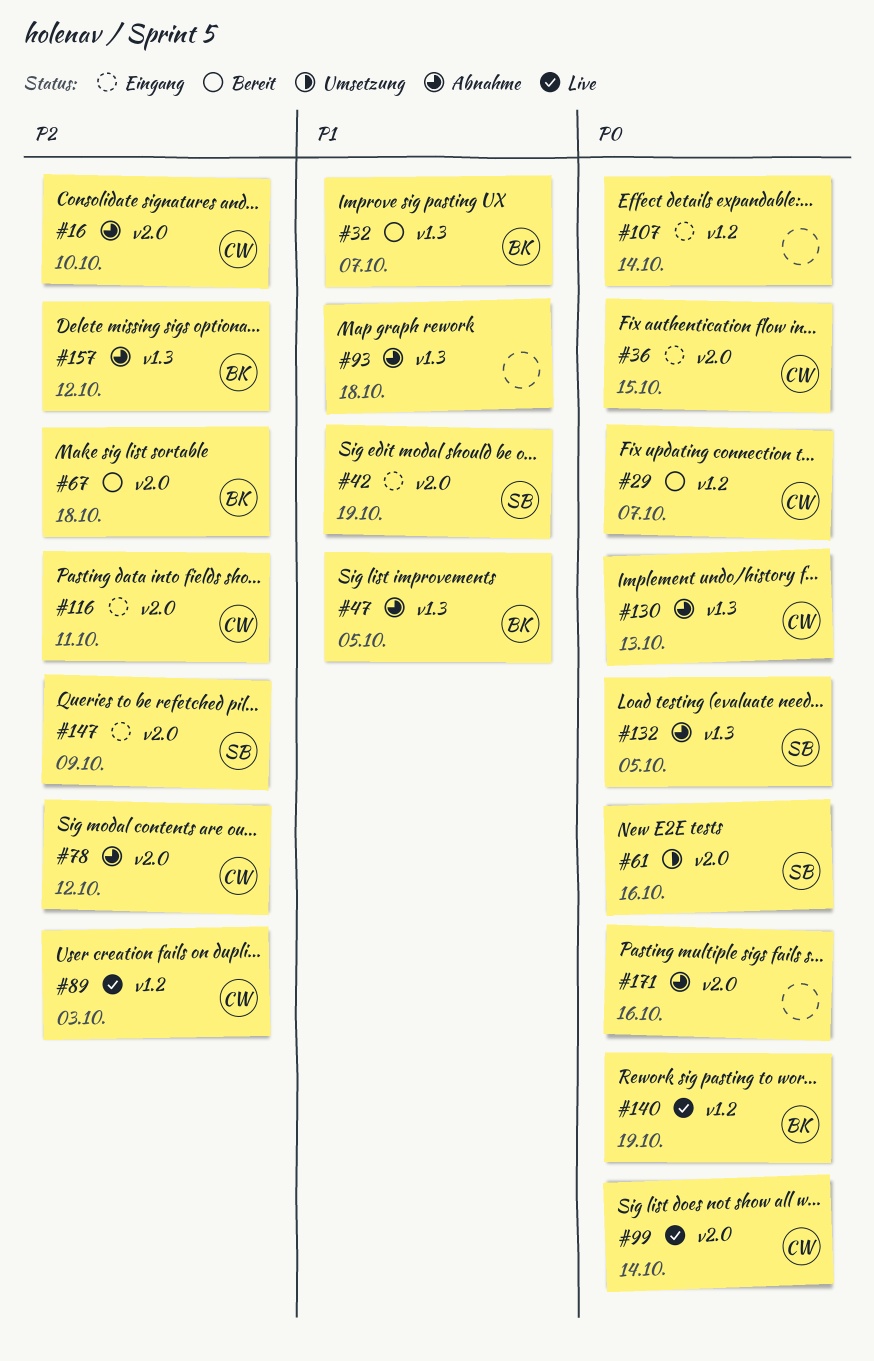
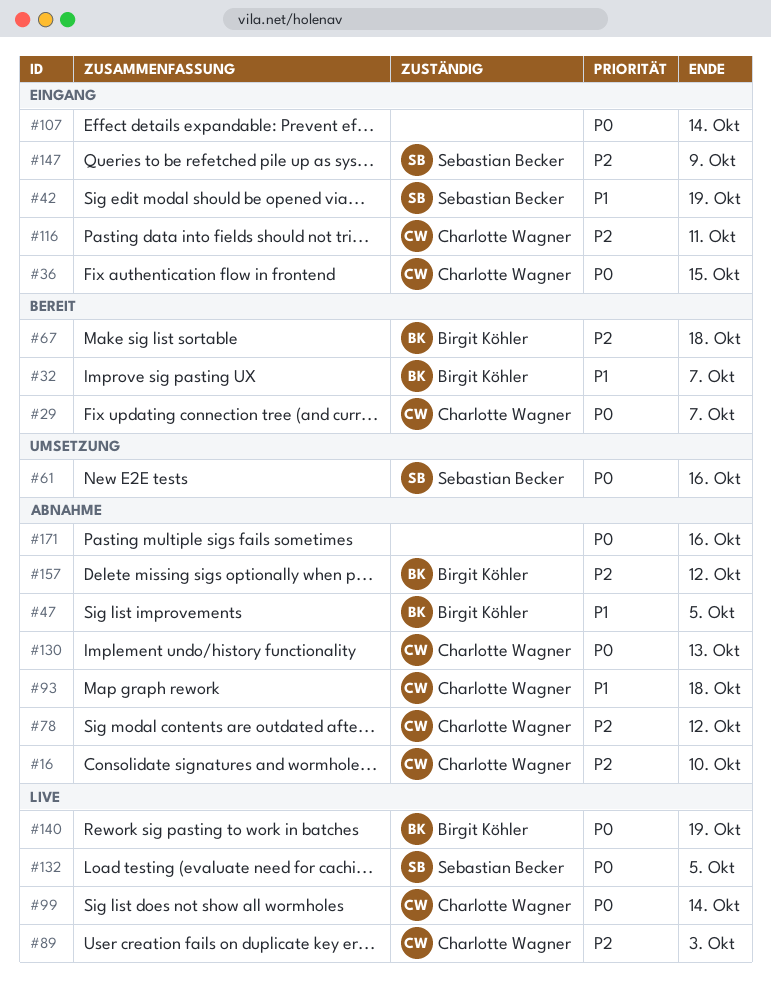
#93, owner: none -> Charlotte Wagner
#132, status: Abnahme -> Live

